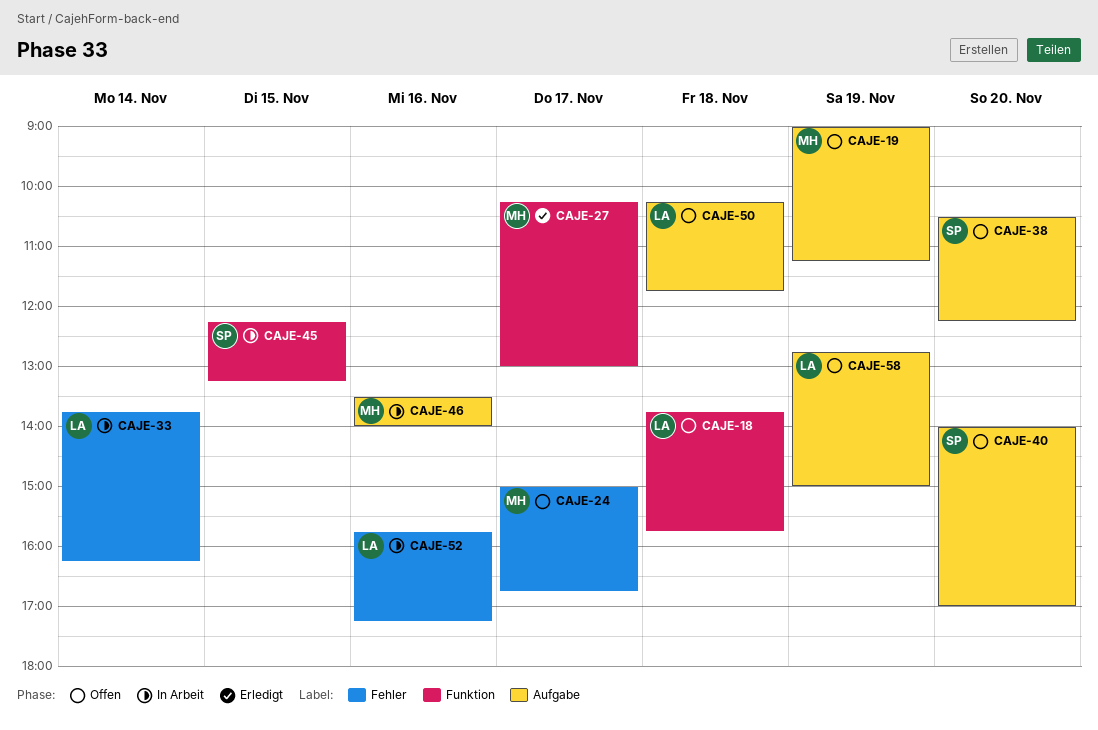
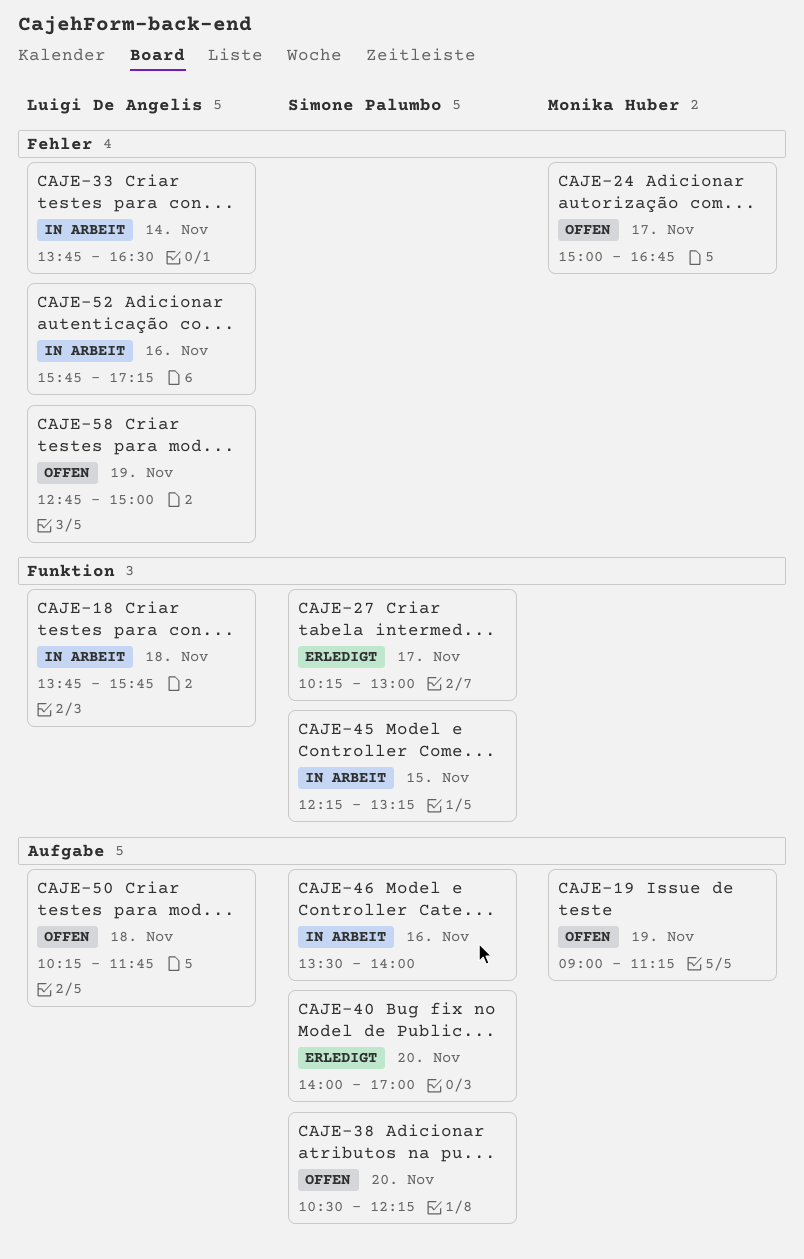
CAJE-18, status: Offen -> In Arbeit
CAJE-27, owner: Monika Huber -> Simone Palumbo
CAJE-33, ends: 16:15 -> 16:30
CAJE-40, status: Offen -> Erledigt
CAJE-46, owner: Monika Huber -> Simone Palumbo
CAJE-58, label: Aufgabe -> Fehler

